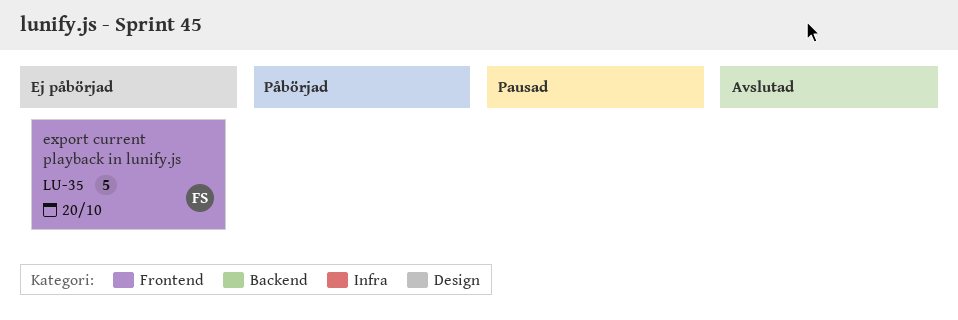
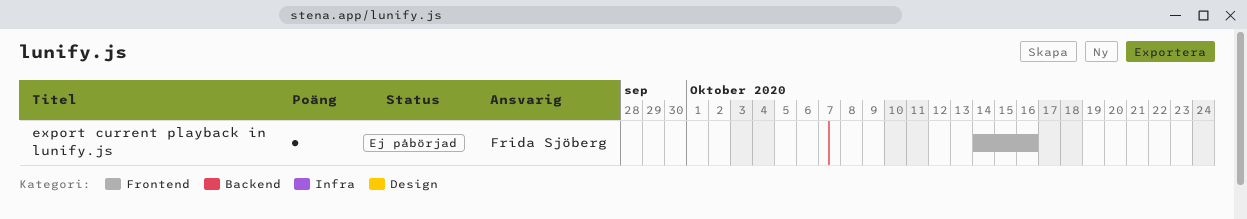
export current playback in lunify.js, estimate: 5 -> 1
export current playback in lunify.js, due: Oct 20 -> Oct 16

